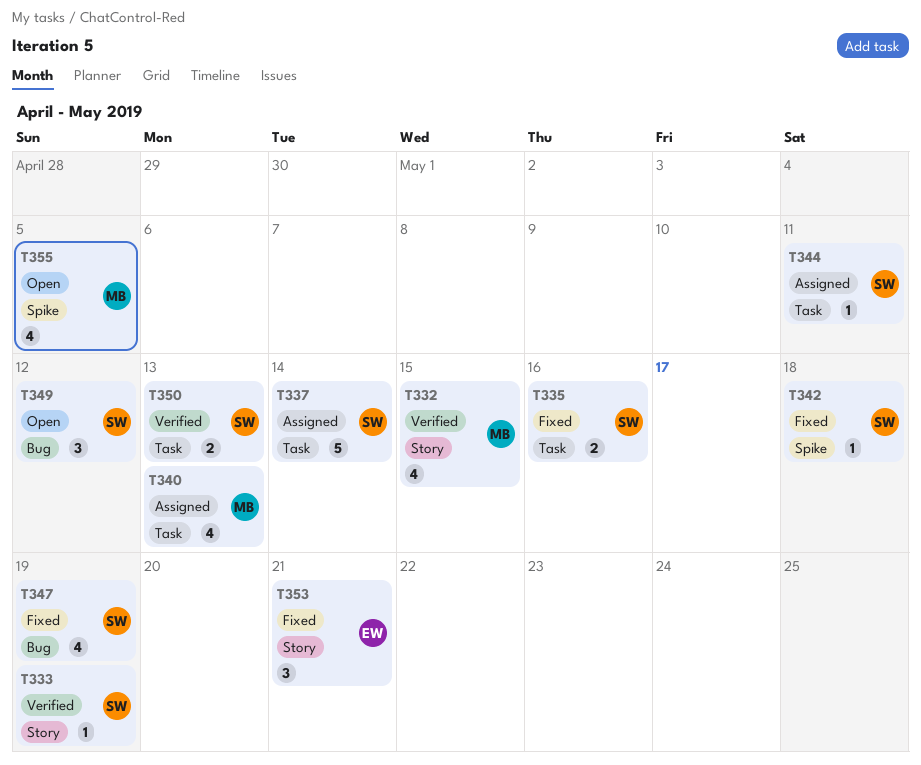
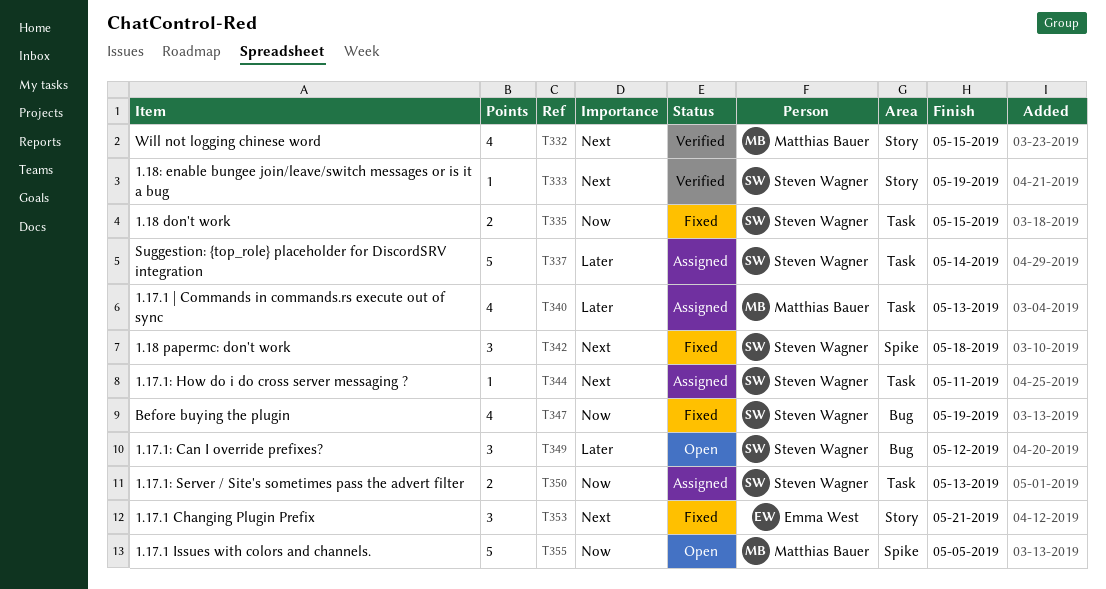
T335, due: May 16 -> May 15
T342, estimate: 1 -> 3
T350, status: Verified -> Assigned
T355, estimate: 4 -> 5

